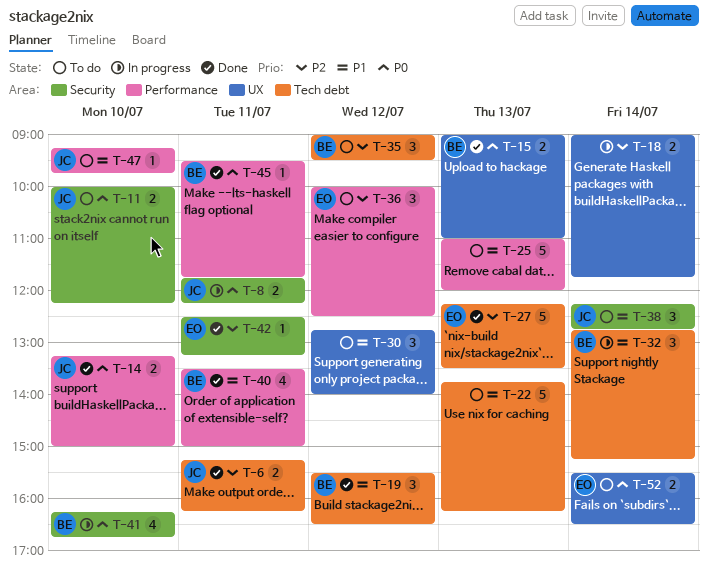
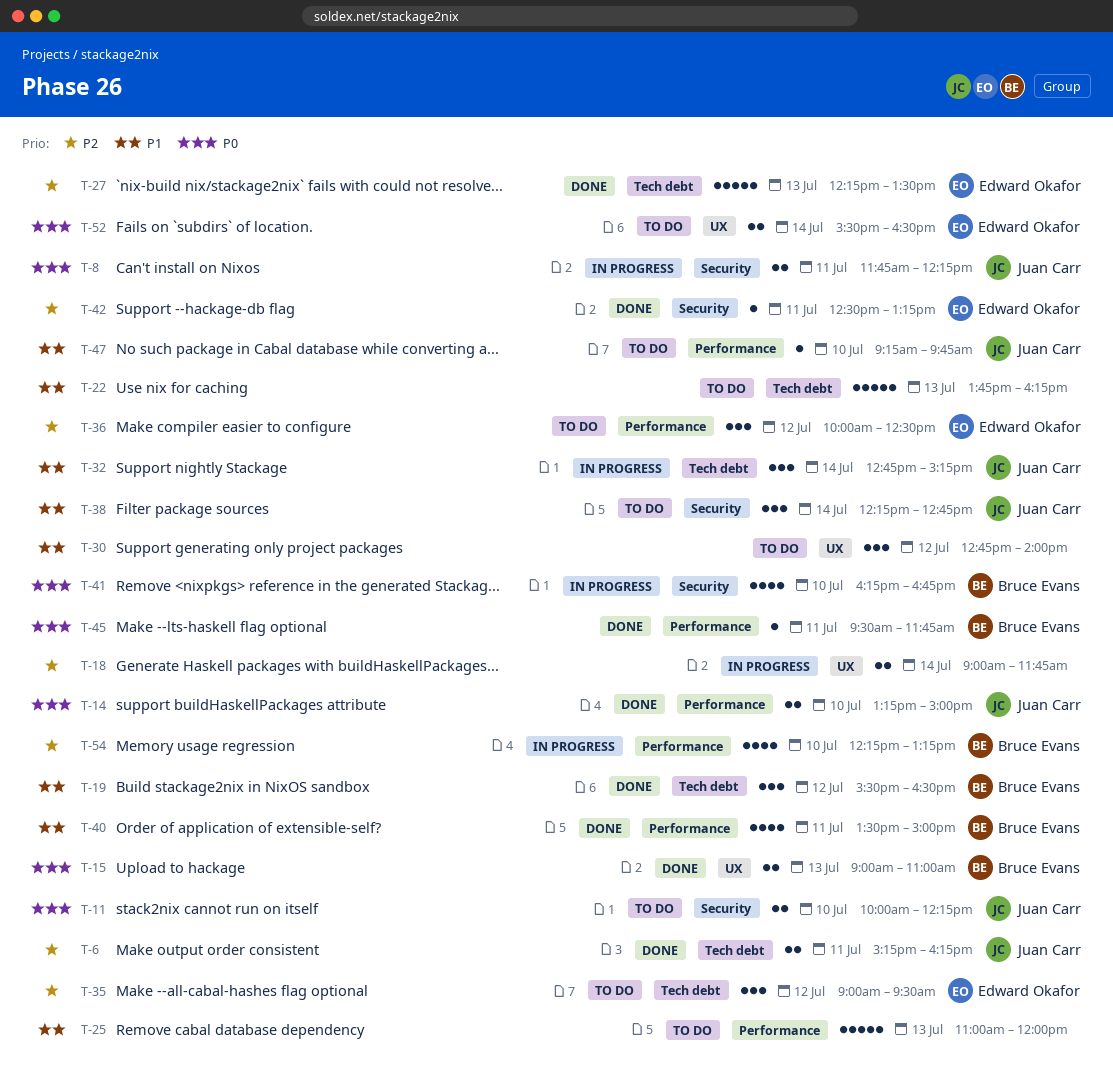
T-32, owner: Bruce Evans -> Juan Carr
T-35, owner: Bruce Evans -> Edward Okafor
T-54: none -> present

